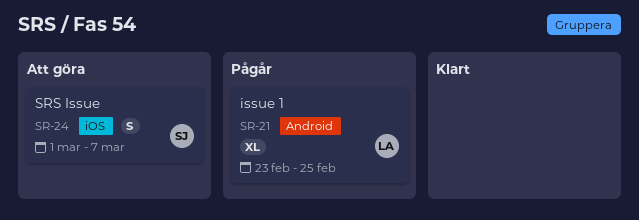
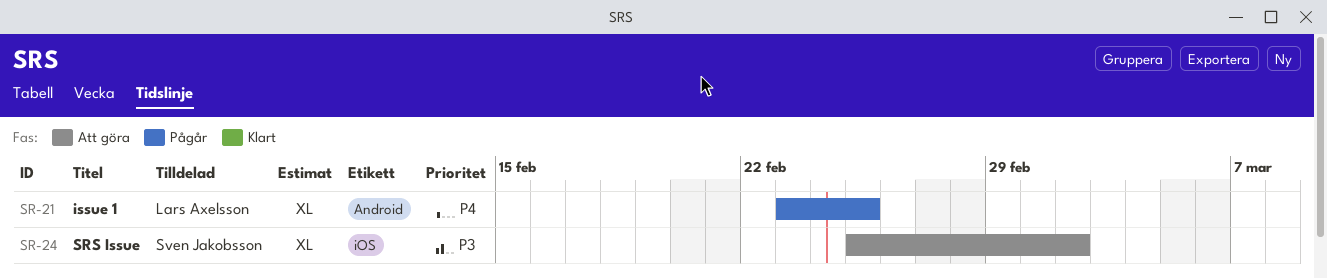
SR-24, estimate: S -> XL
SR-24, start: Mar 1 -> Feb 25
SR-24, due: Mar 7 -> Mar 2

